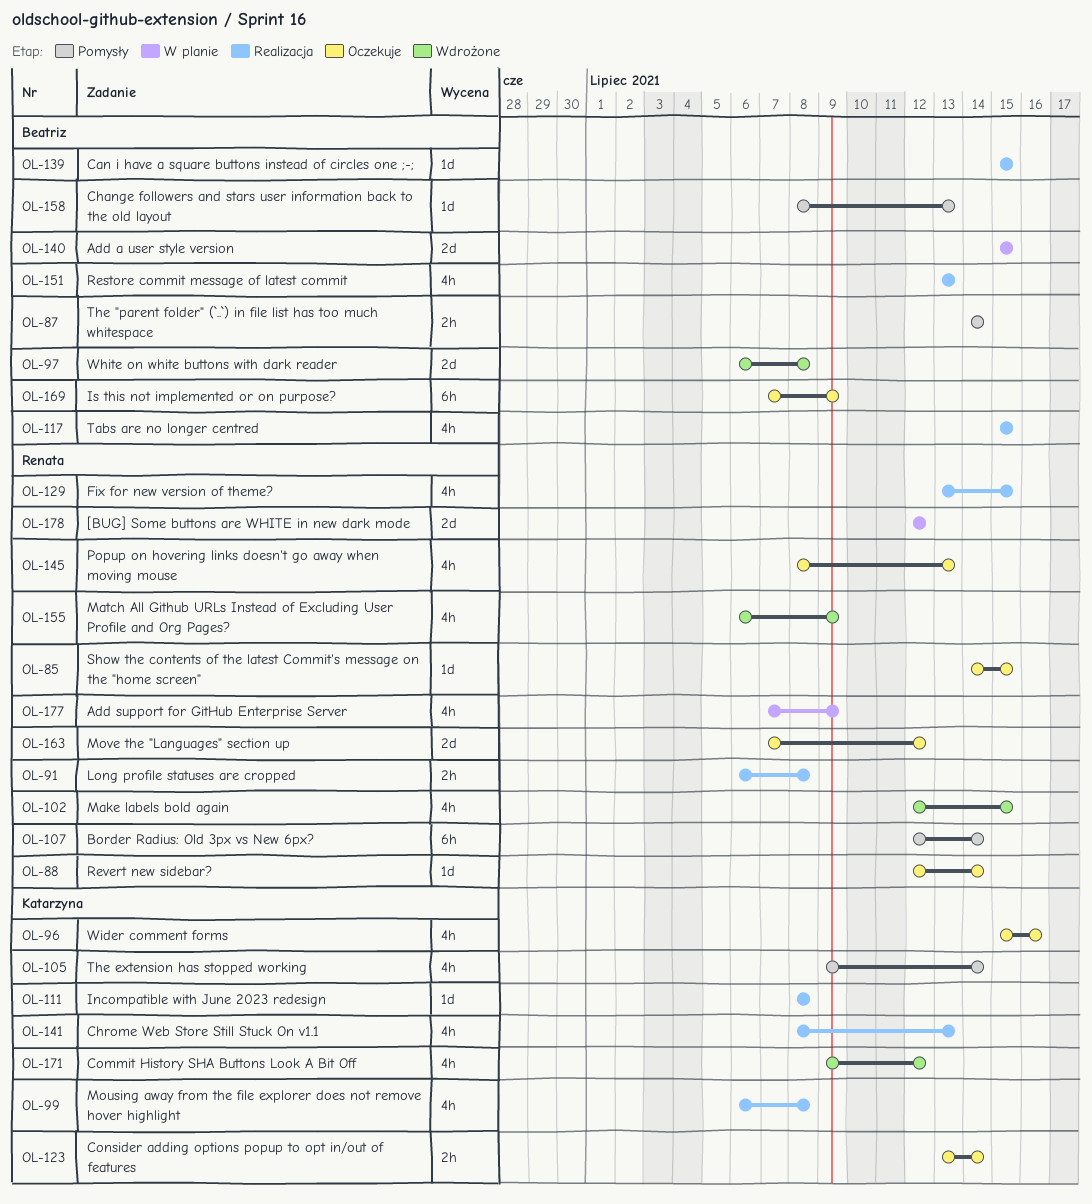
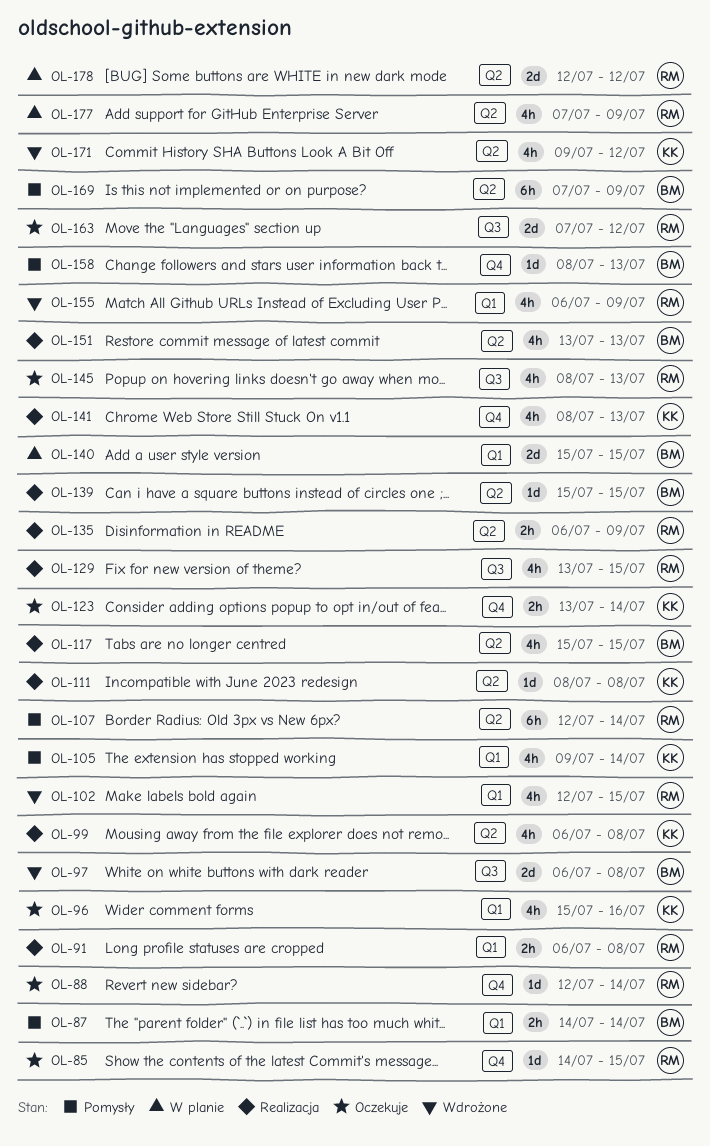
OL-135: none -> present
OL-169, status: Oczekuje -> Pomysły

